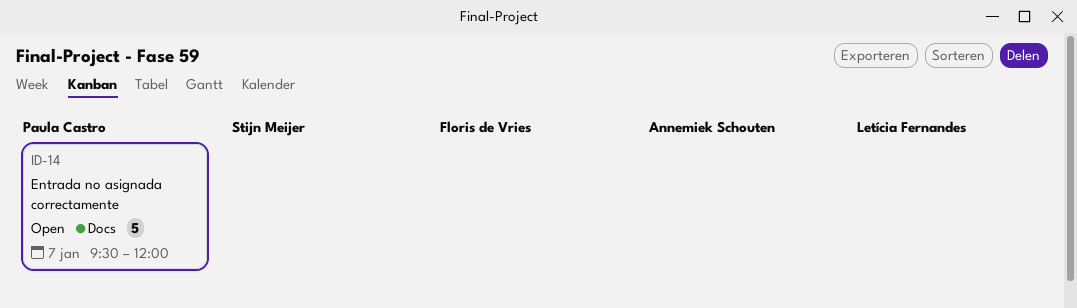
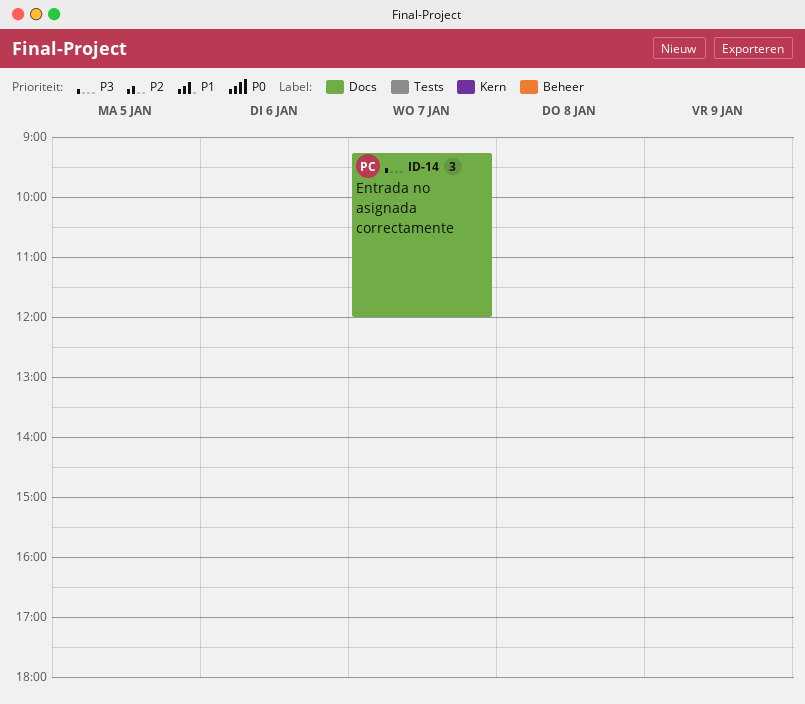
ID-14, estimate: 5 -> 3
ID-14, begins: 09:30 -> 09:15

